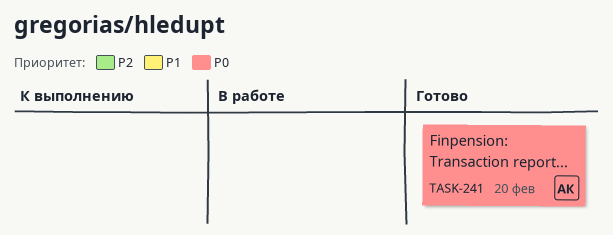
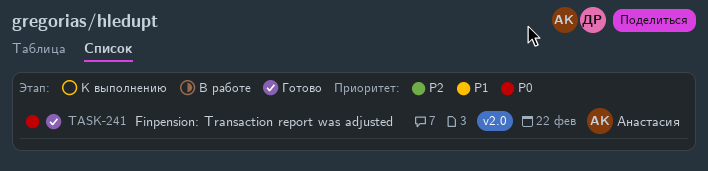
TASK-241, due: Feb 20 -> Feb 22

